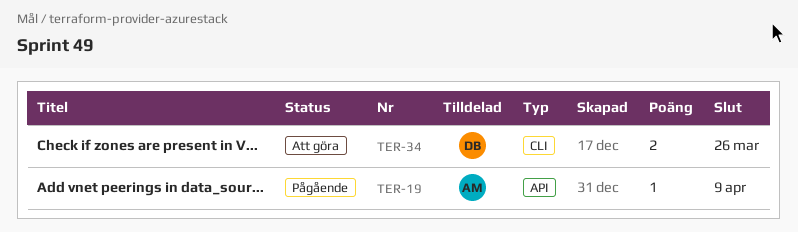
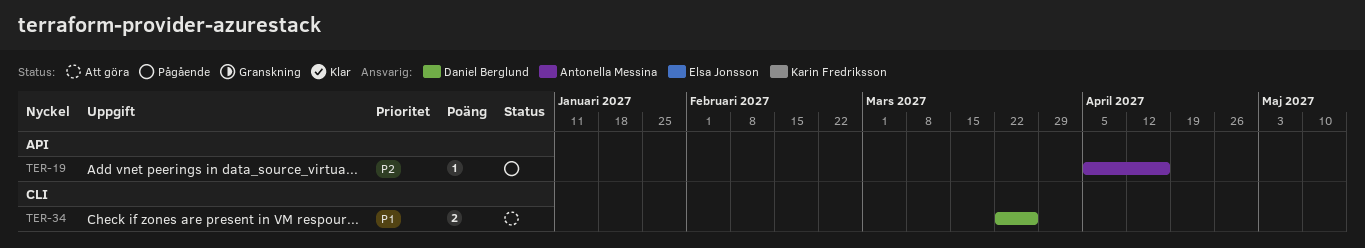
TER-19, due: Apr 9 -> Apr 16

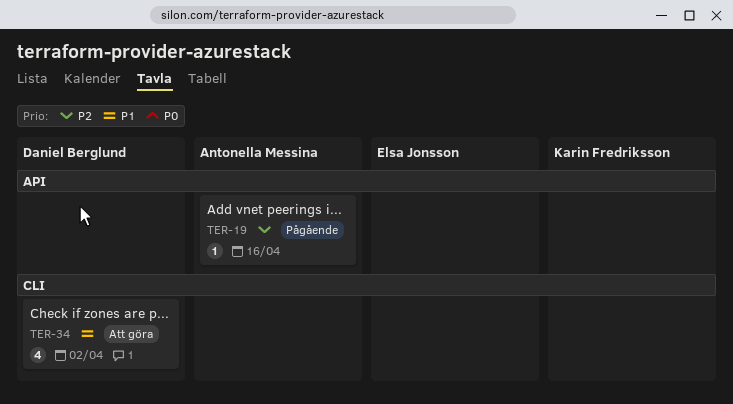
TER-34, estimate: 2 -> 4
TER-34, due: Mar 26 -> Apr 2

